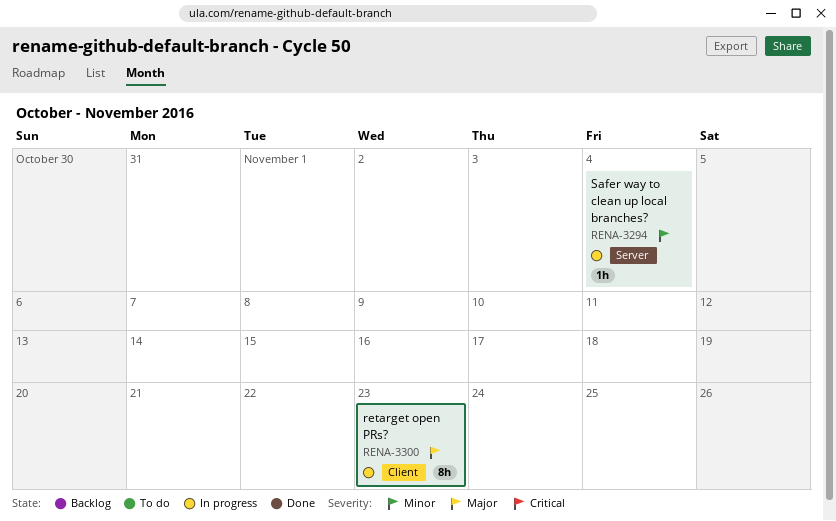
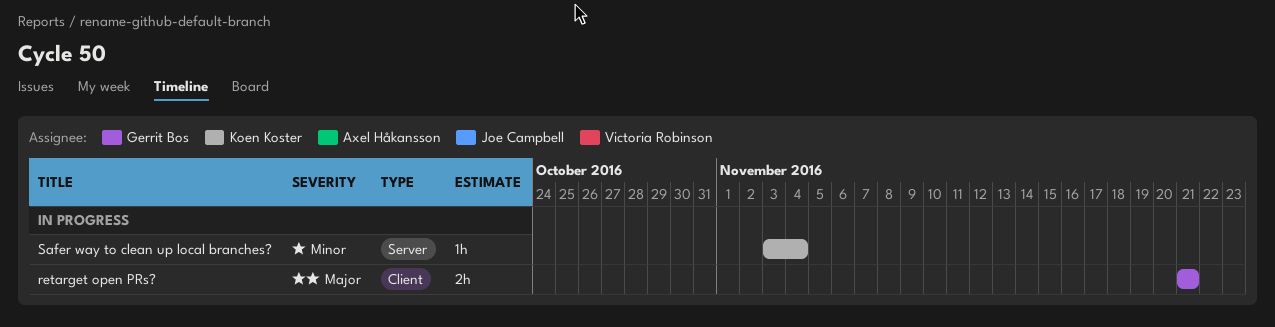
retarget open PRs?, estimate: 8h -> 2h
retarget open PRs?, due: Nov 23 -> Nov 21

